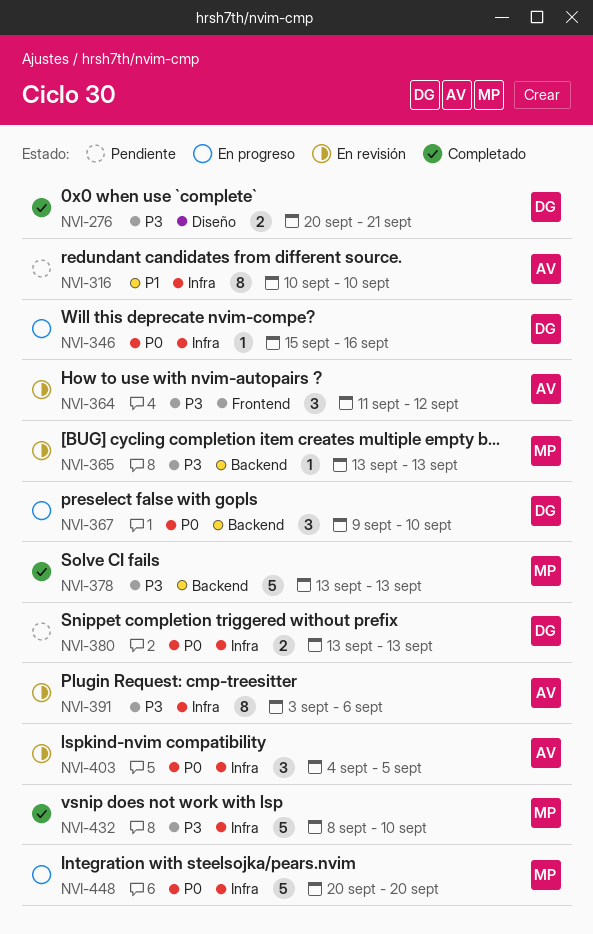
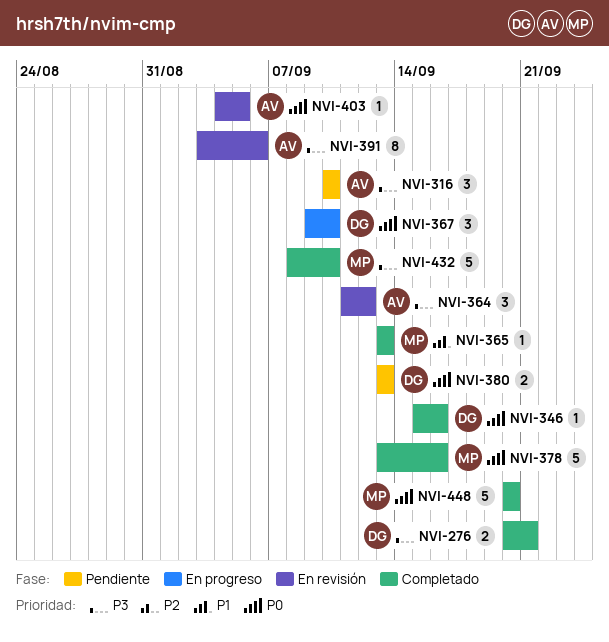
NVI-316, priority: P1 -> P3
NVI-316, estimate: 8 -> 3
NVI-346, status: En progreso -> Completado
NVI-365, status: En revisión -> Completado
NVI-365, priority: P3 -> P1
NVI-378, priority: P3 -> P0
NVI-378, due: Sep 13 -> Sep 16
NVI-403, estimate: 3 -> 1
NVI-448, status: En progreso -> Completado

